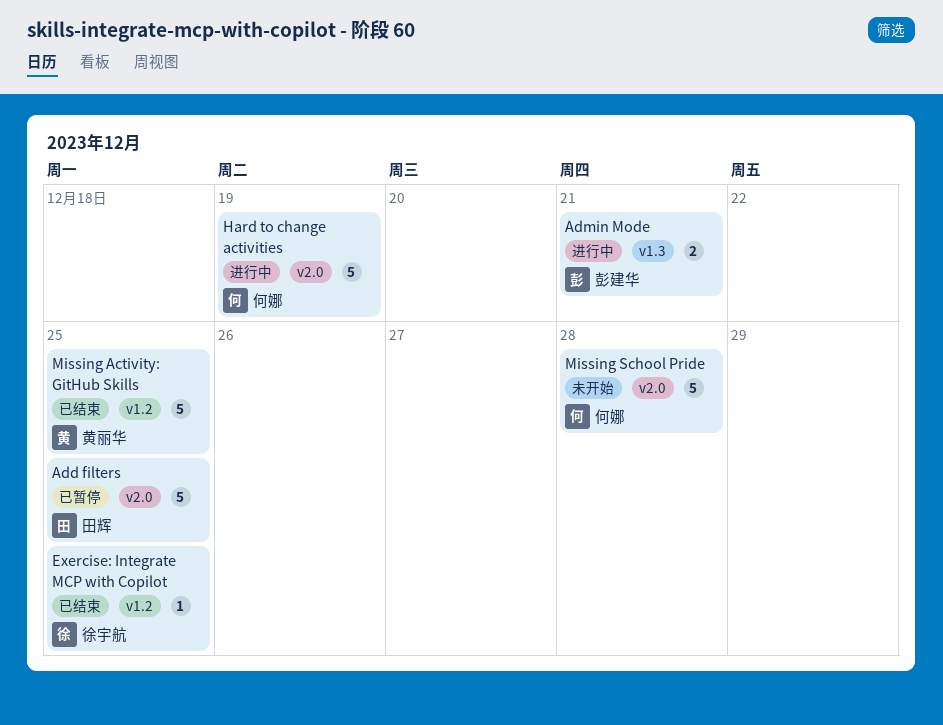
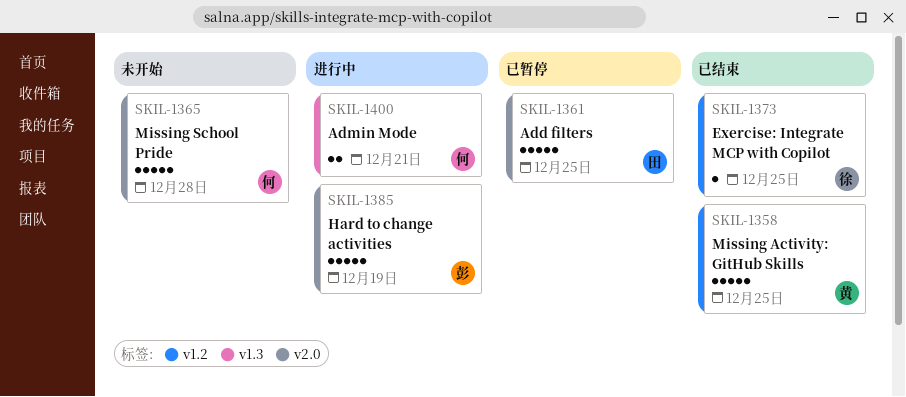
Admin Mode, owner: 彭建华 -> 何娜
Hard to change activities, owner: 何娜 -> 彭建华

